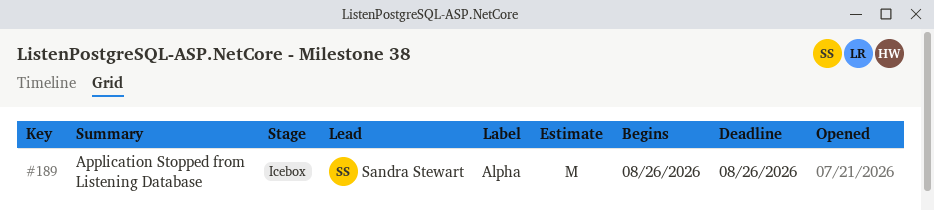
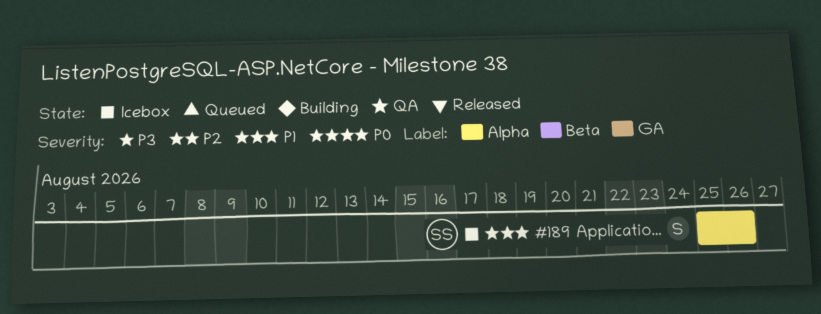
#189, estimate: M -> S
#189, start: Aug 26 -> Aug 25

